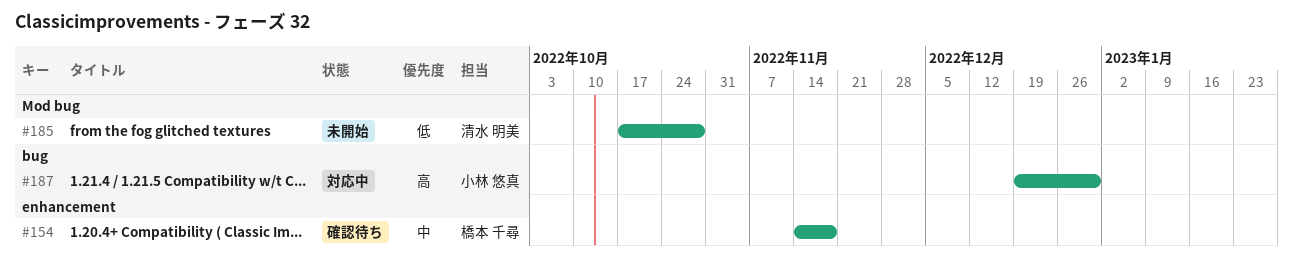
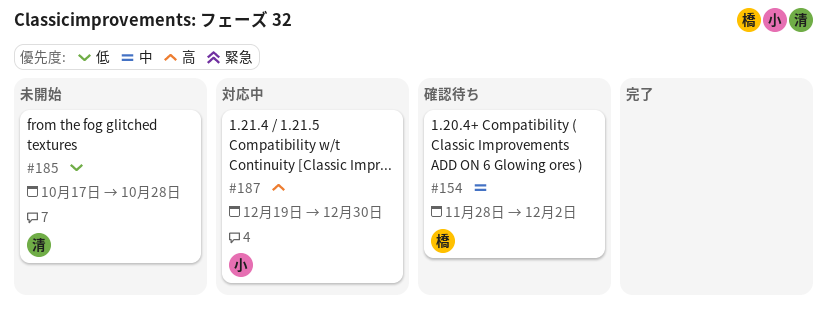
#154, start: Nov 14 -> Nov 28
#154, due: Nov 18 -> Dec 2

